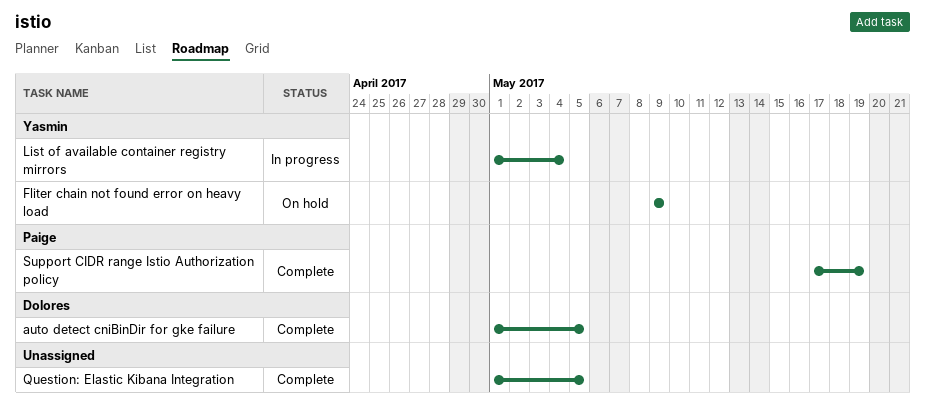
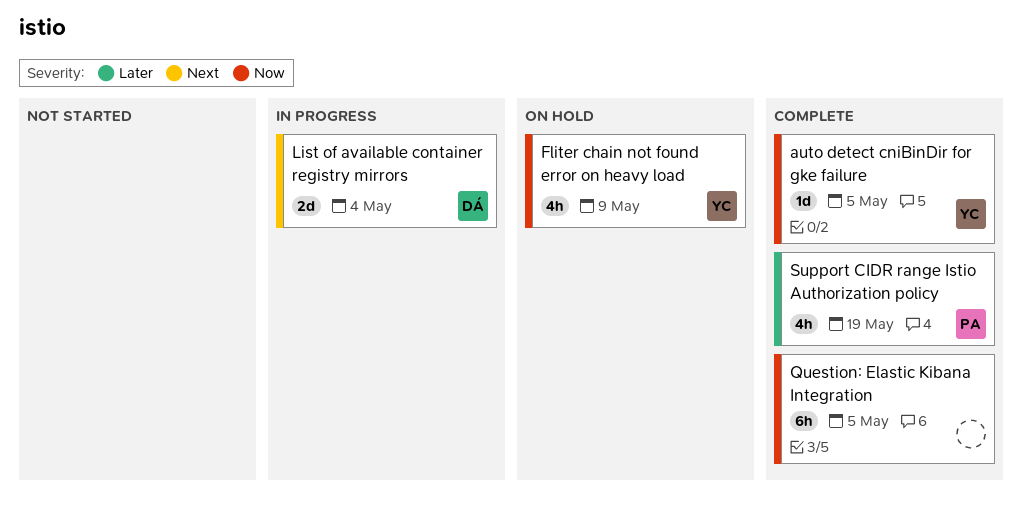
auto detect cniBinDir for gke failure, owner: Dolores -> Yasmin
List of available container registry mirrors, owner: Yasmin -> Dolores

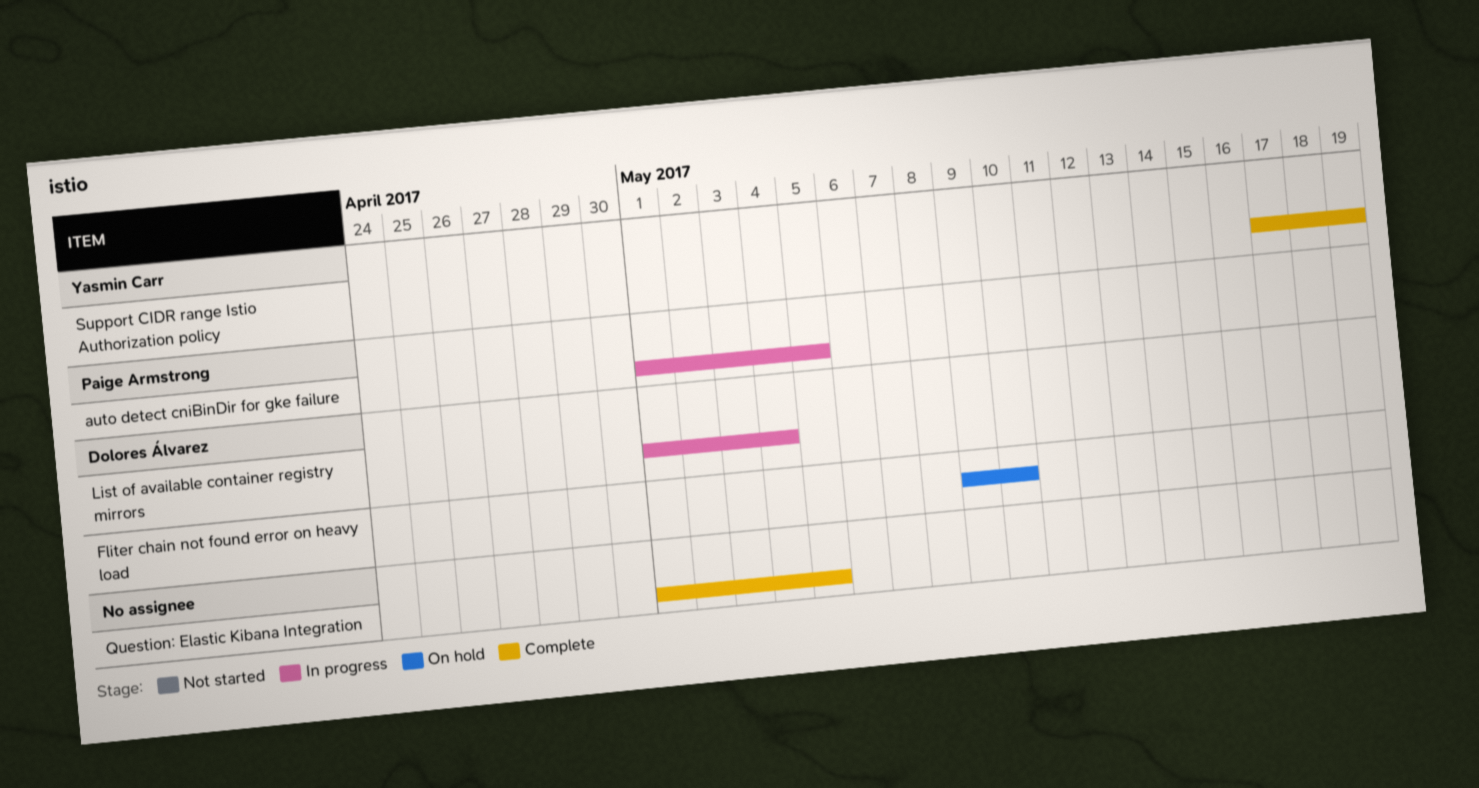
auto detect cniBinDir for gke failure, status: Complete -> In progress
auto detect cniBinDir for gke failure, owner: Yasmin Carr -> Paige Armstrong
Fliter chain not found error on heavy load, owner: Yasmin Carr -> Dolores Álvarez
Fliter chain not found error on heavy load, due: May 9 -> May 10
Support CIDR range Istio Authorization policy, owner: Paige Armstrong -> Yasmin Carr

